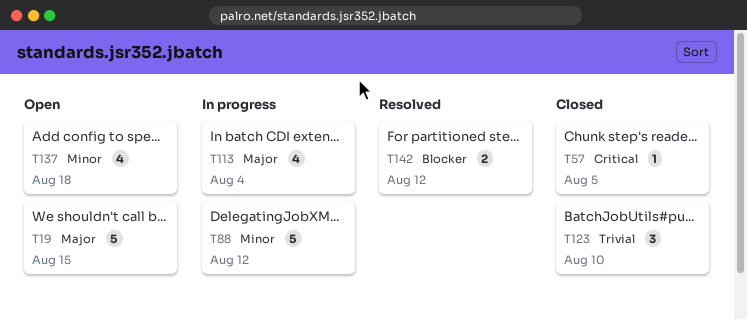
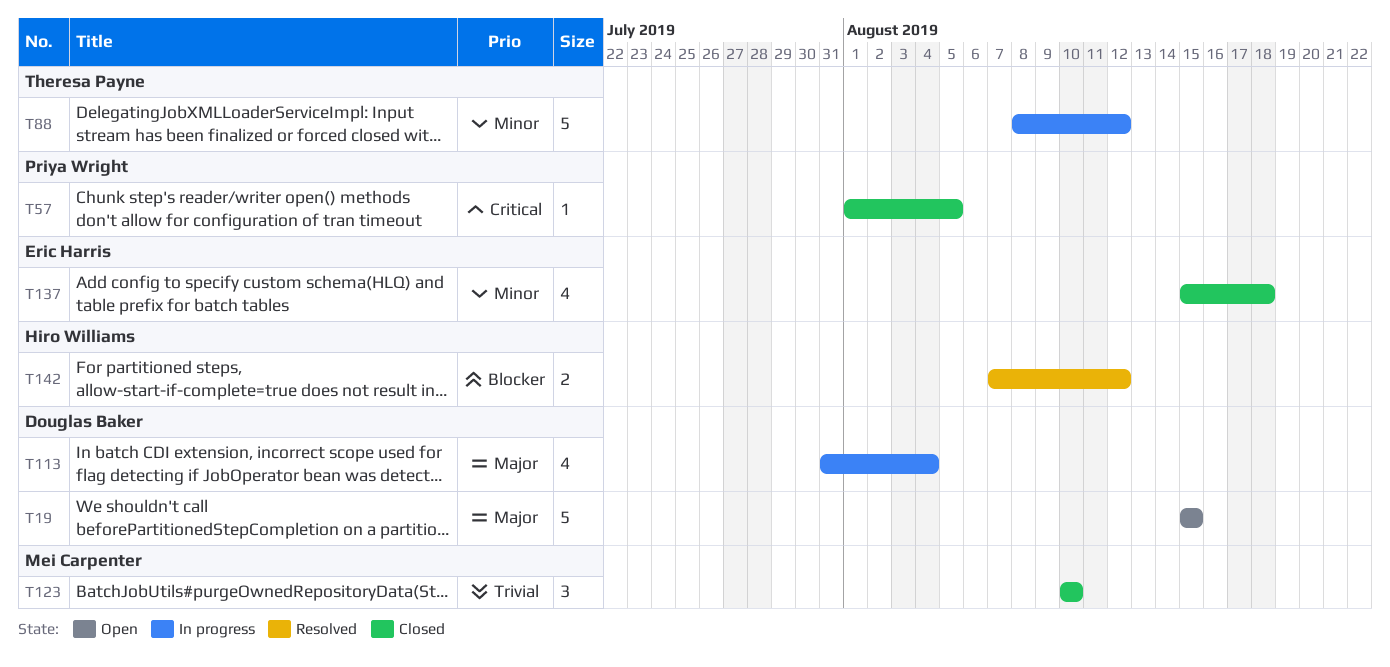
T137, status: Open -> Closed

